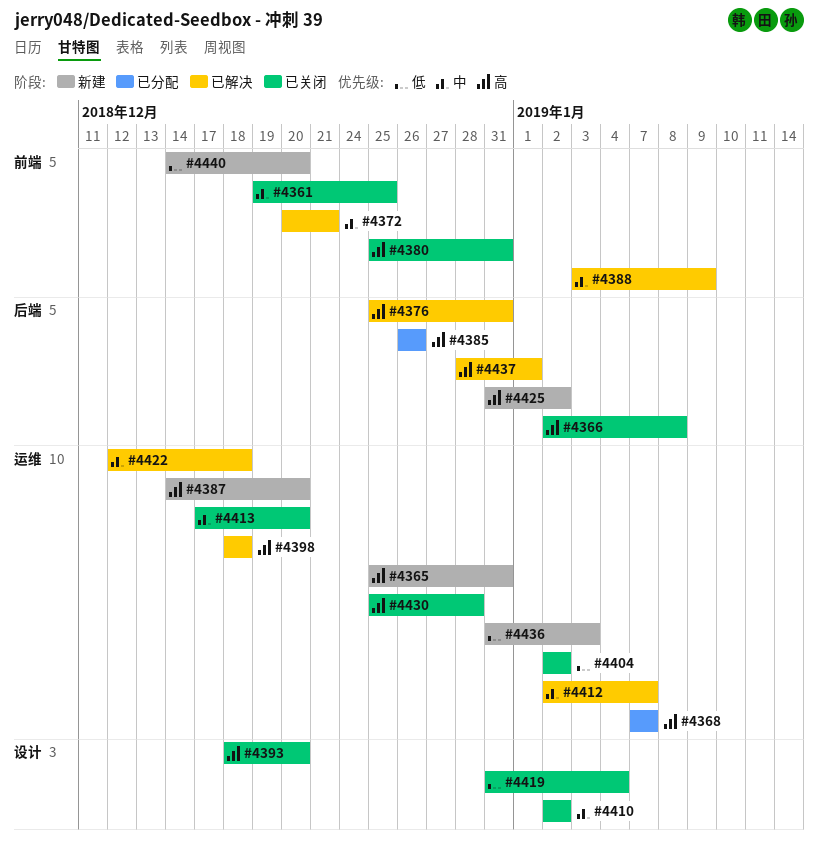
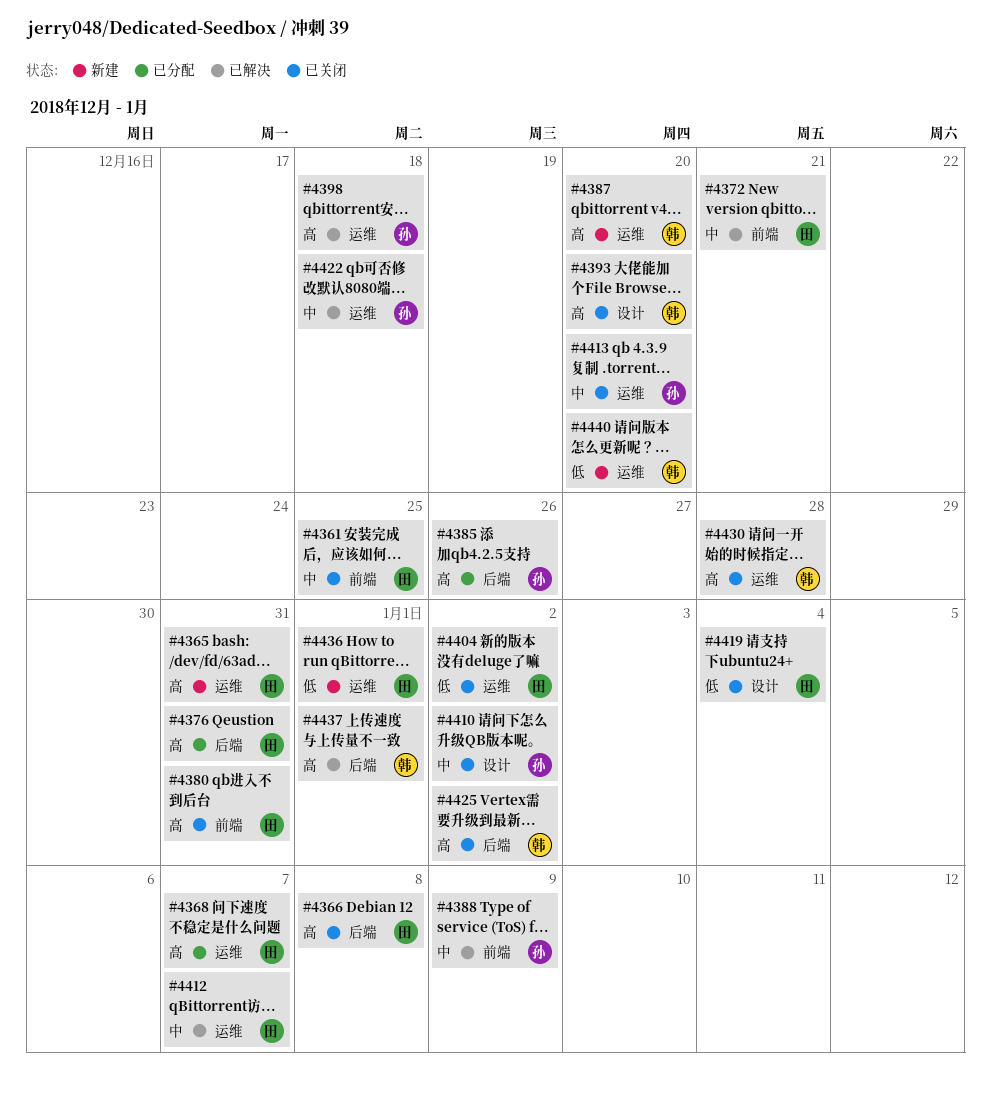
#4376, status: 已解决 -> 已分配
#4425, status: 新建 -> 已关闭
#4436, due: Jan 3 -> Jan 1
#4440, label: 前端 -> 运维

